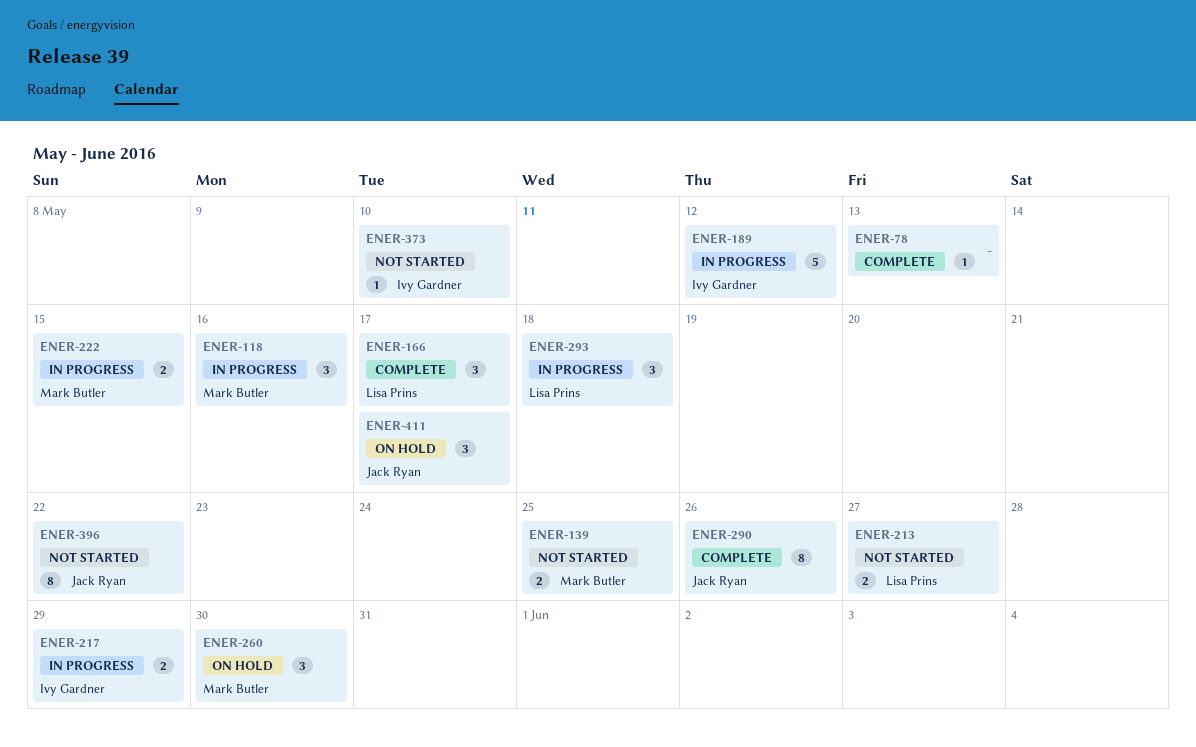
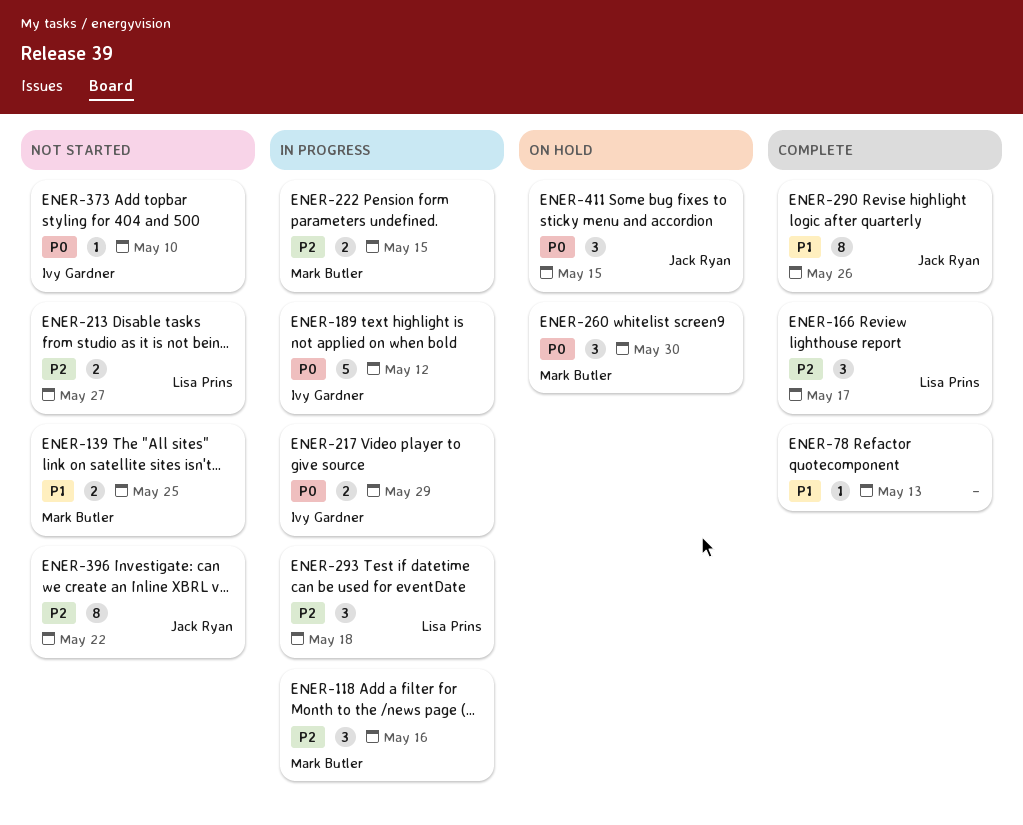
ENER-411, due: May 17 -> May 15

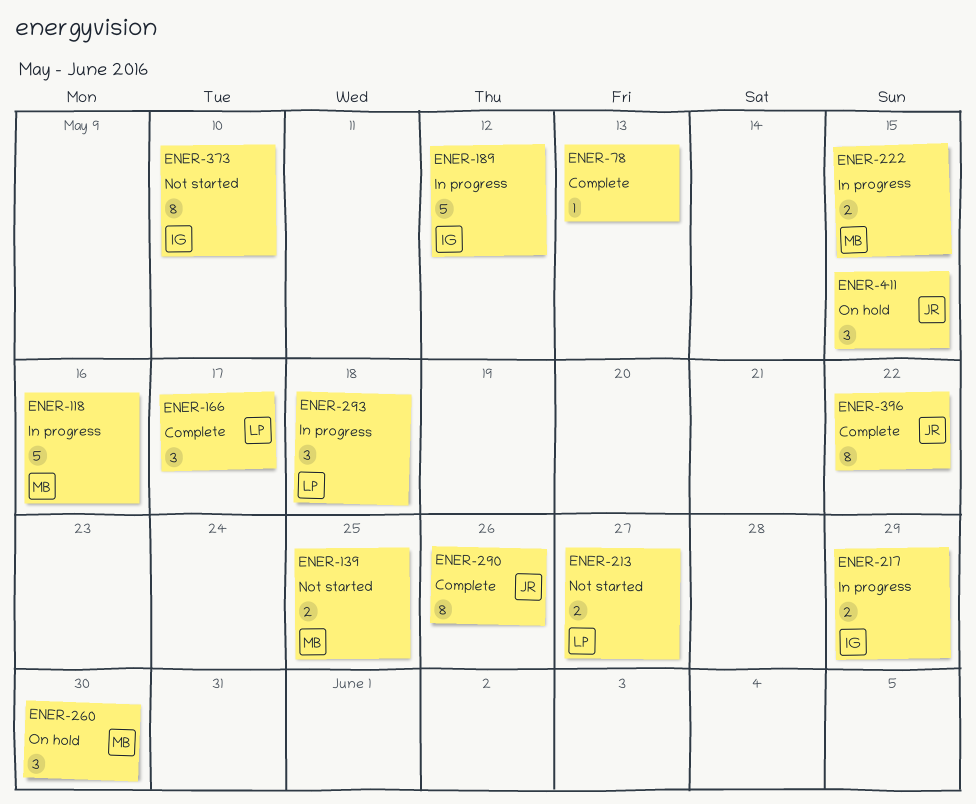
ENER-118, estimate: 3 -> 5
ENER-373, estimate: 1 -> 8
ENER-396, status: Not started -> Complete

